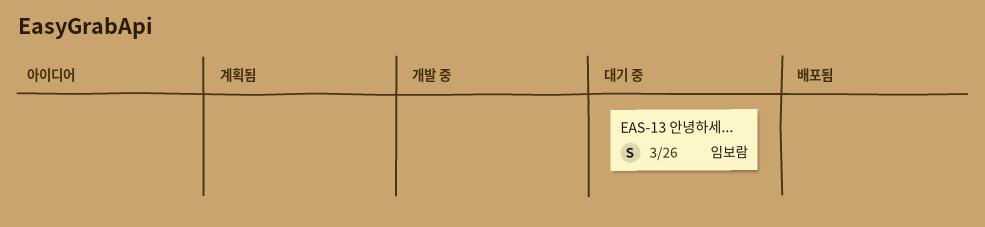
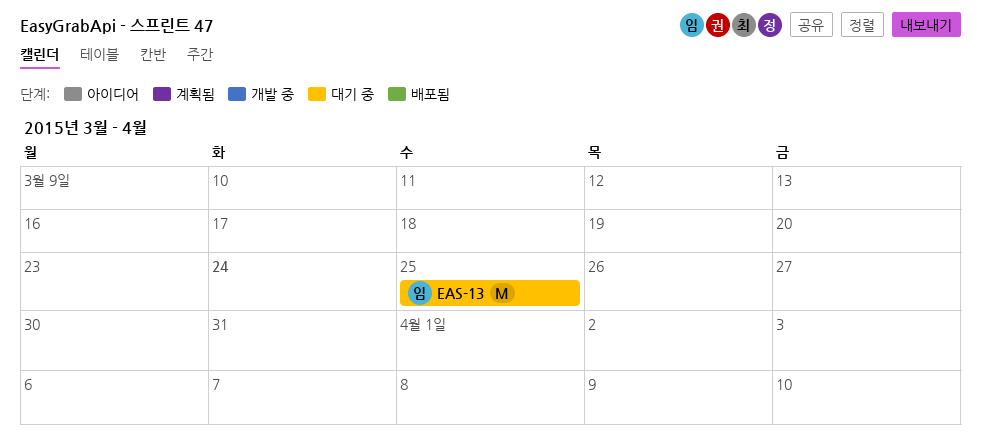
EAS-13, estimate: S -> M
EAS-13, due: Mar 26 -> Mar 25

